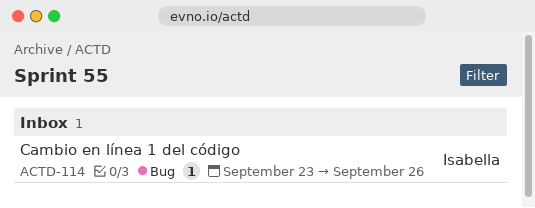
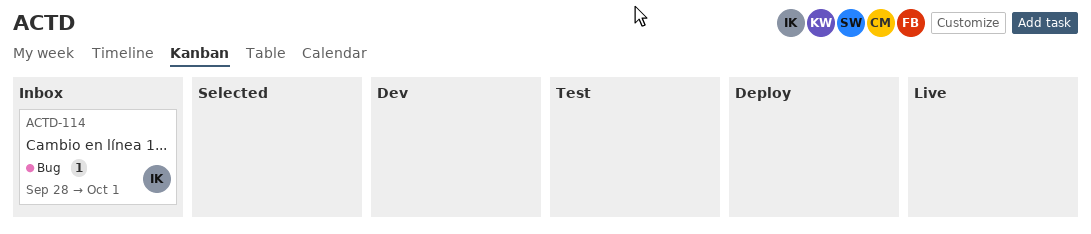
ACTD-114, start: Sep 23 -> Sep 28
ACTD-114, due: Sep 26 -> Oct 1

